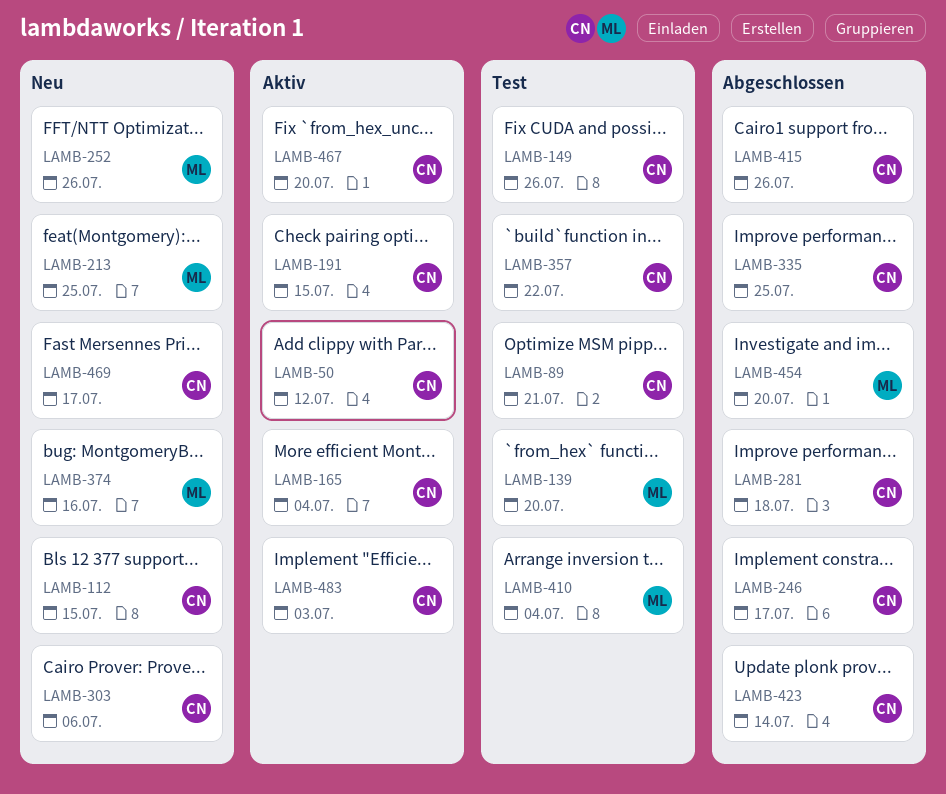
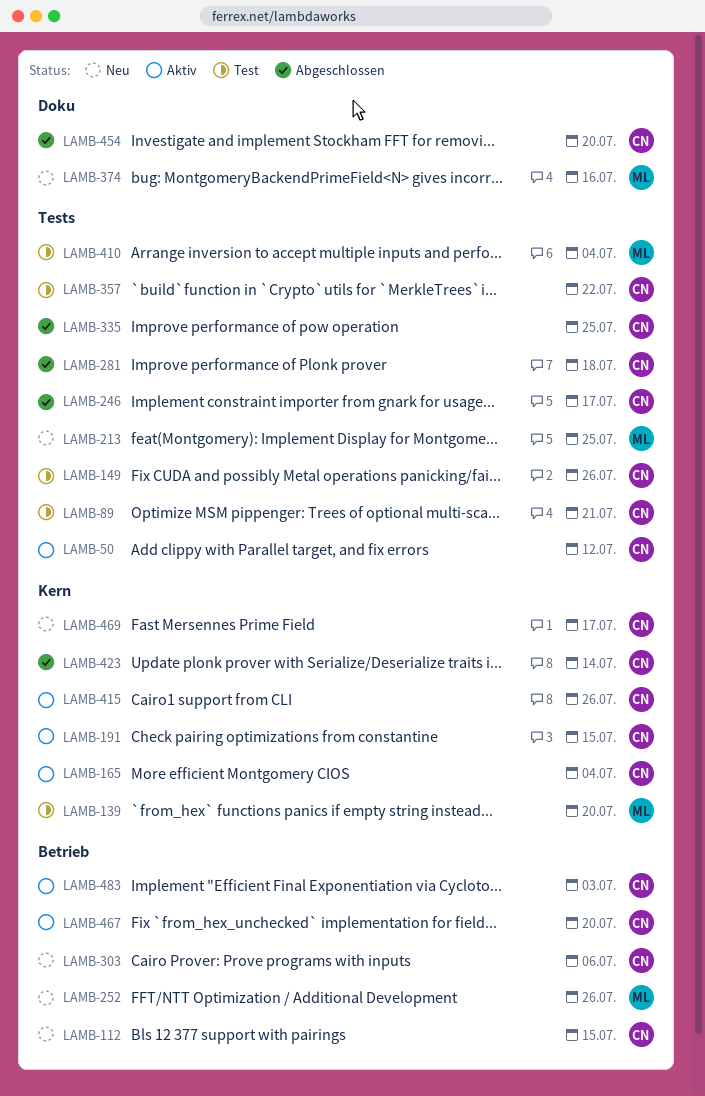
LAMB-415, status: Abgeschlossen -> Aktiv
LAMB-454, owner: ML -> CN

